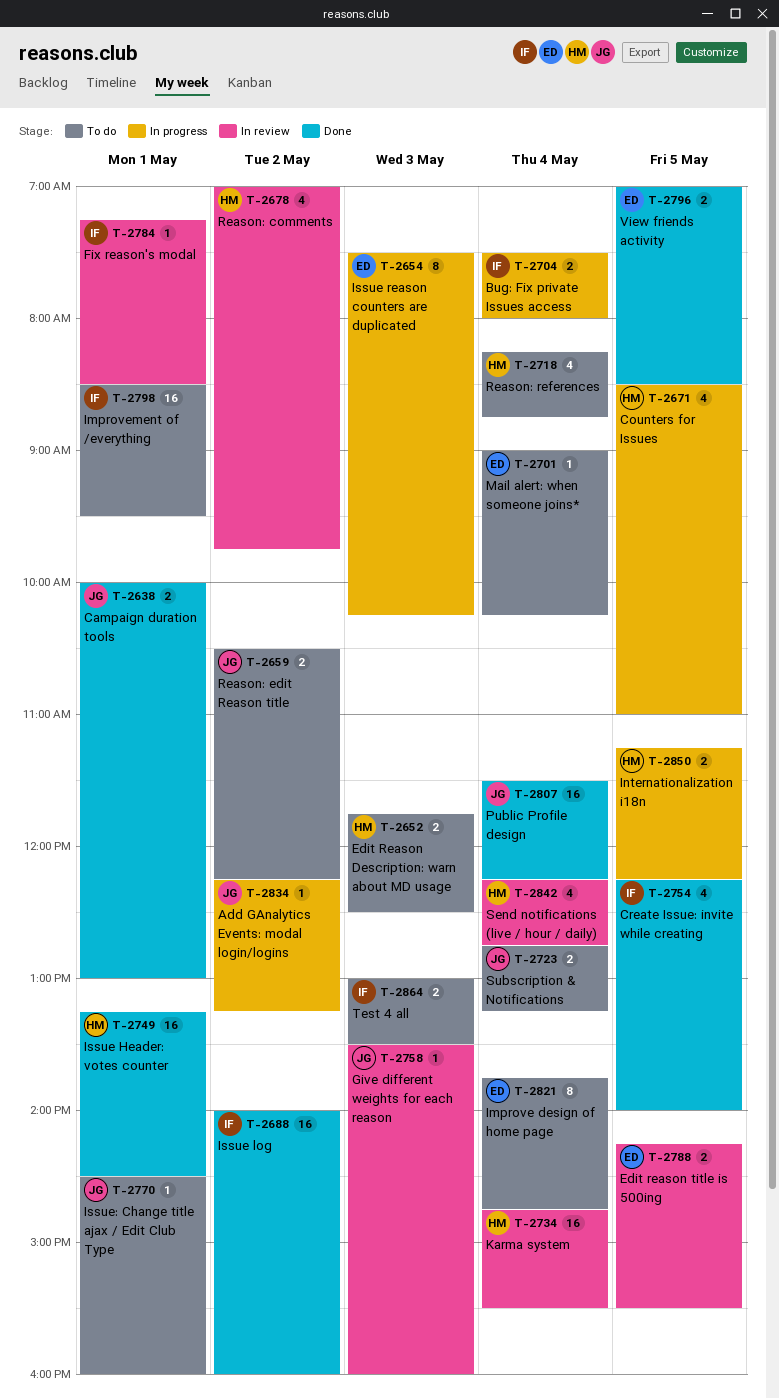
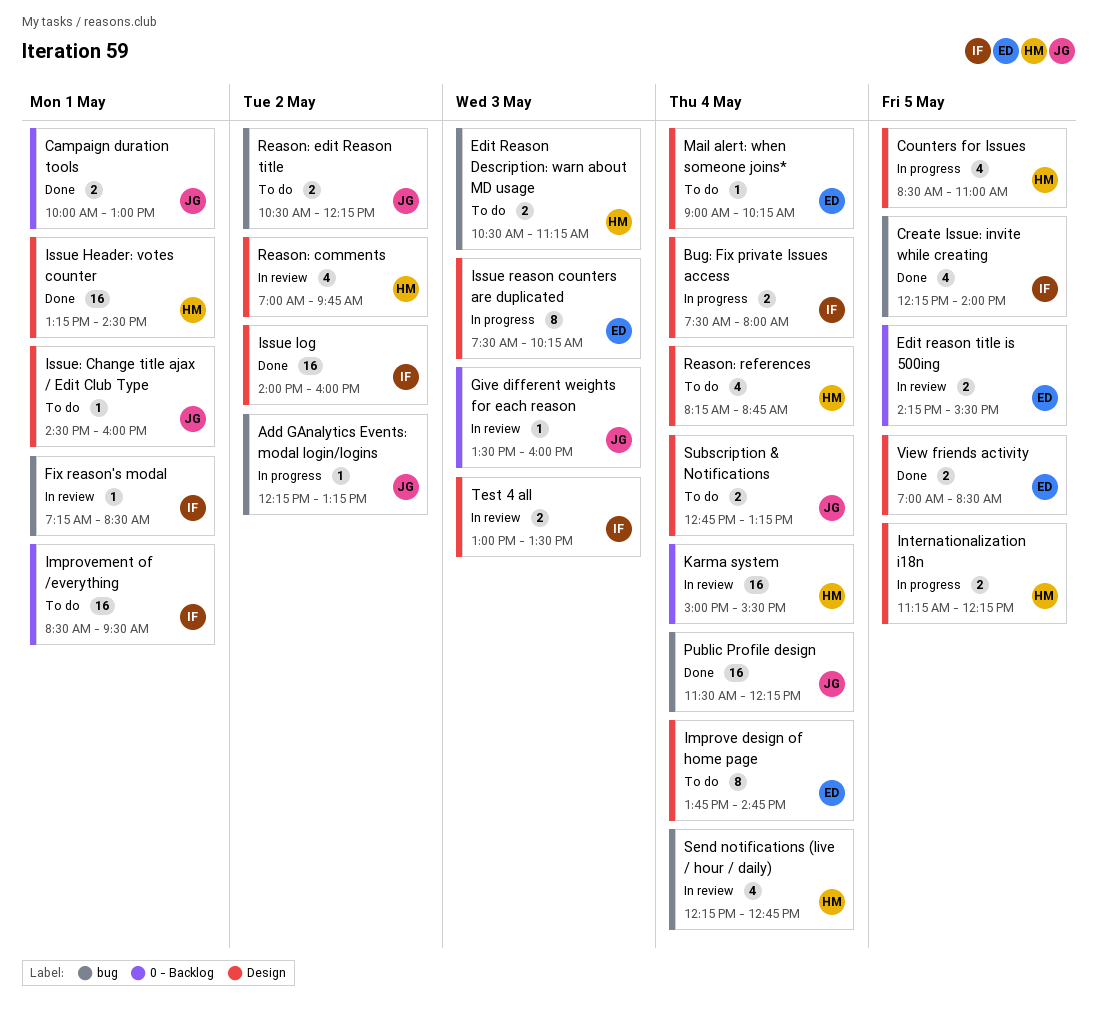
Edit Reason Description: warn about MD usage, begins: 11:45 -> 10:30
Edit Reason Description: warn about MD usage, ends: 12:30 -> 11:15
Karma system, begins: 14:45 -> 15:00
Test 4 all, status: To do -> In review

